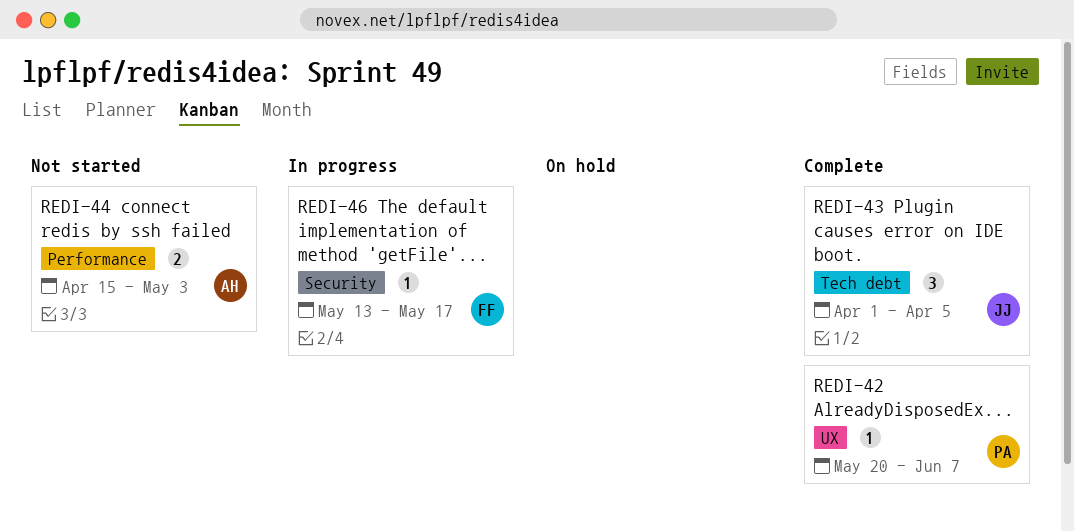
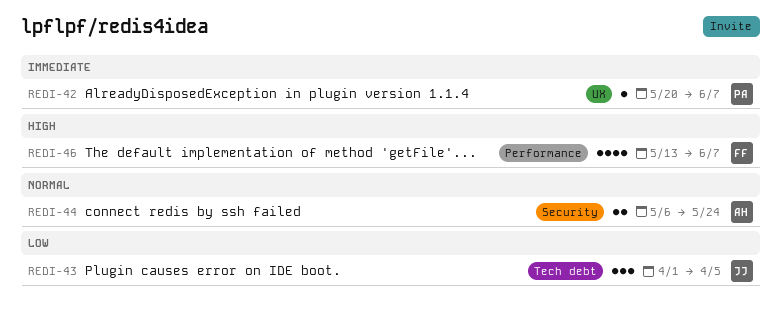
REDI-44, label: Performance -> Security
REDI-44, start: Apr 15 -> May 6
REDI-44, due: May 3 -> May 24
REDI-46, label: Security -> Performance
REDI-46, estimate: 1 -> 4
REDI-46, due: May 17 -> Jun 7

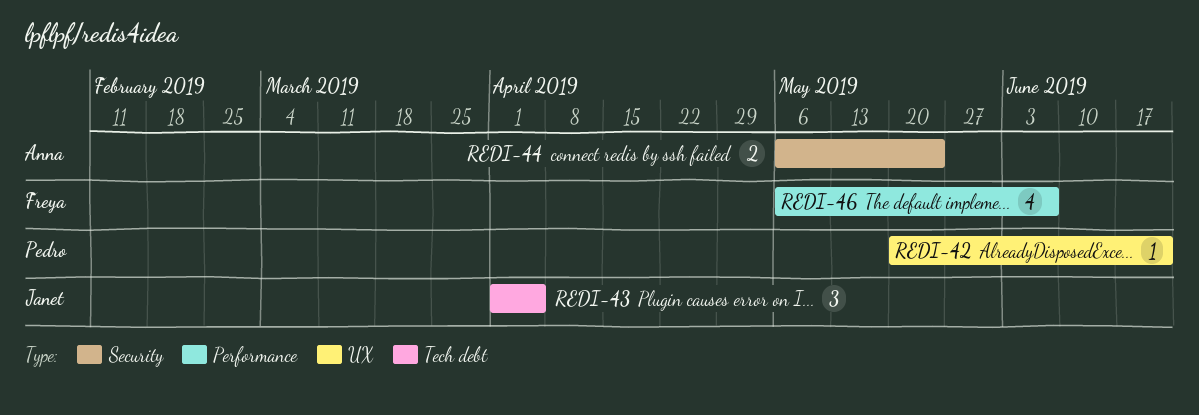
REDI-42, due: Jun 7 -> Jun 21
REDI-46, start: May 13 -> May 6

